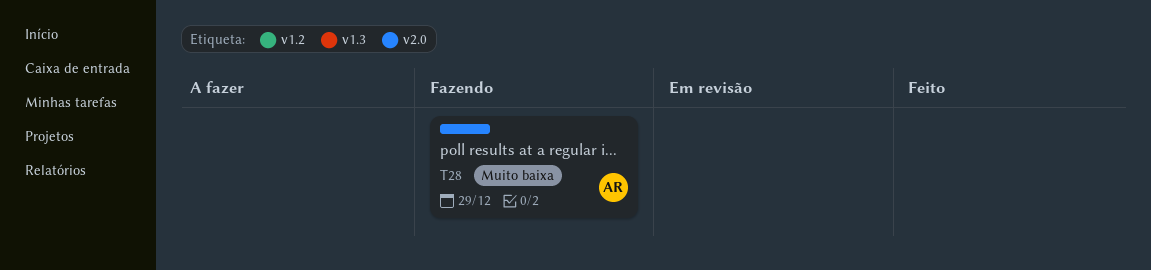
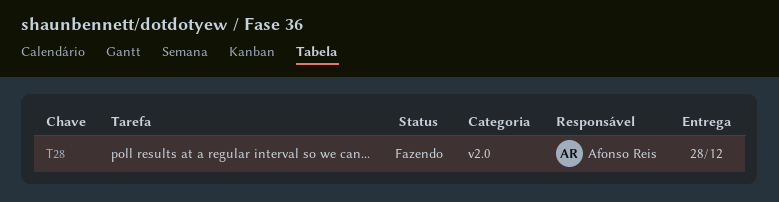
T28, due: Dec 29 -> Dec 28

